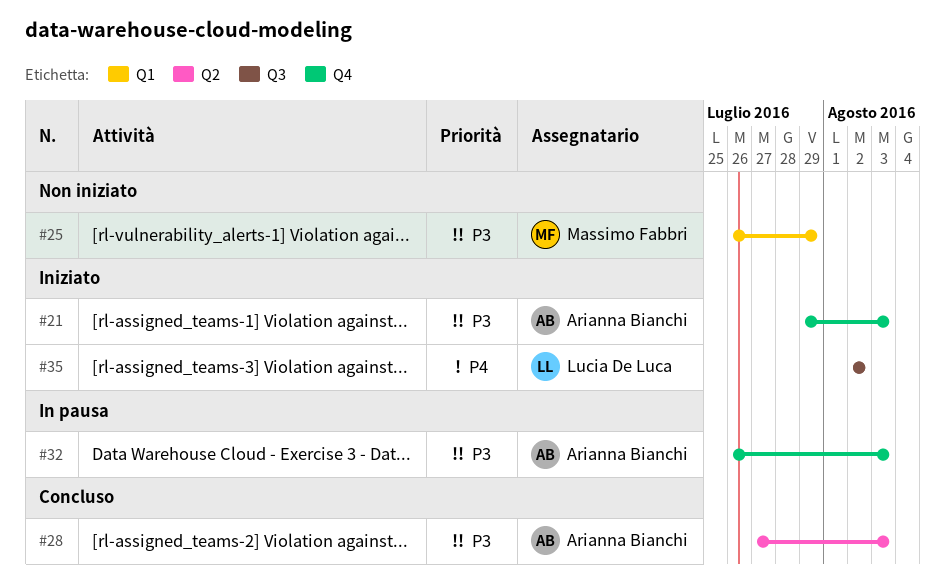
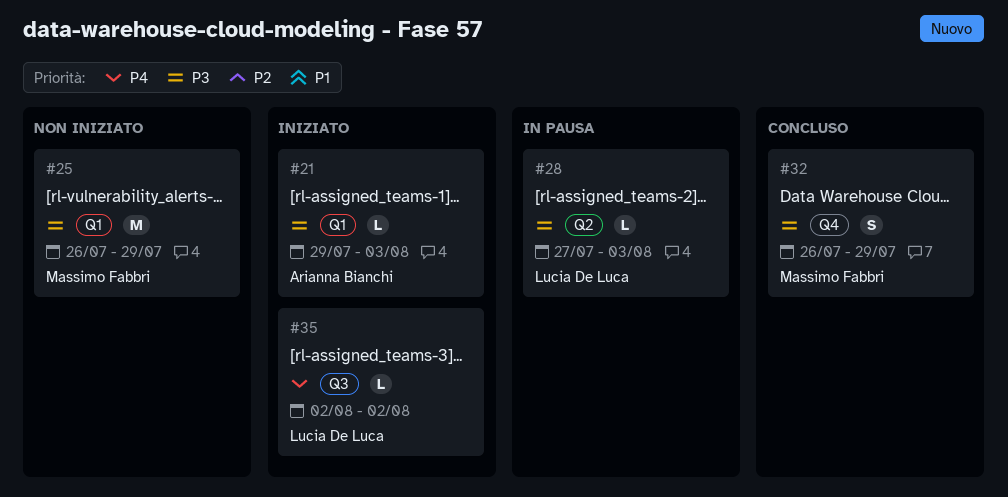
#21, label: Q4 -> Q1
#28, status: Concluso -> In pausa
#28, owner: Arianna Bianchi -> Lucia De Luca
#32, status: In pausa -> Concluso
#32, owner: Arianna Bianchi -> Massimo Fabbri
#32, due: Aug 3 -> Jul 29

